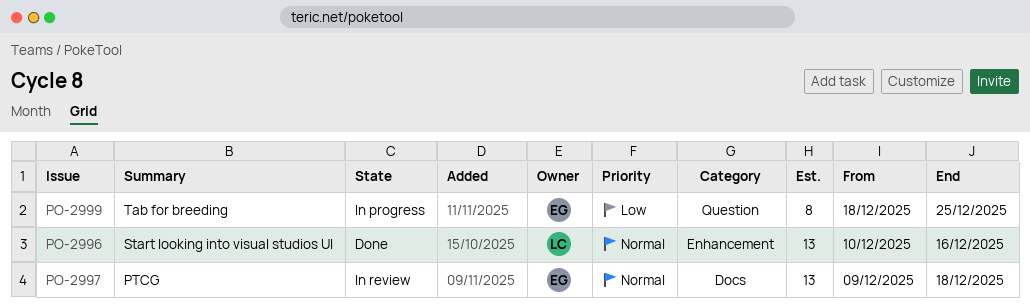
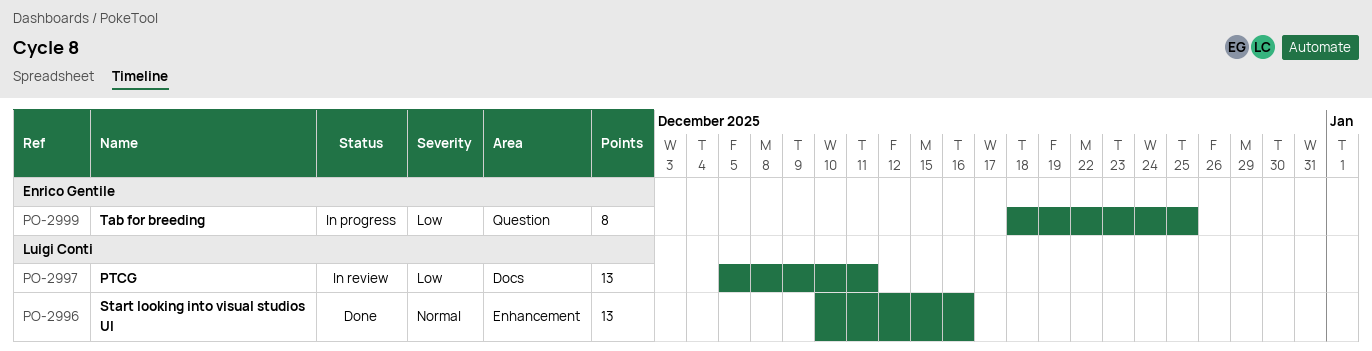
PO-2997, owner: Enrico Gentile -> Luigi Conti
PO-2997, priority: Normal -> Low
PO-2997, start: Dec 9 -> Dec 5
PO-2997, due: Dec 18 -> Dec 11

